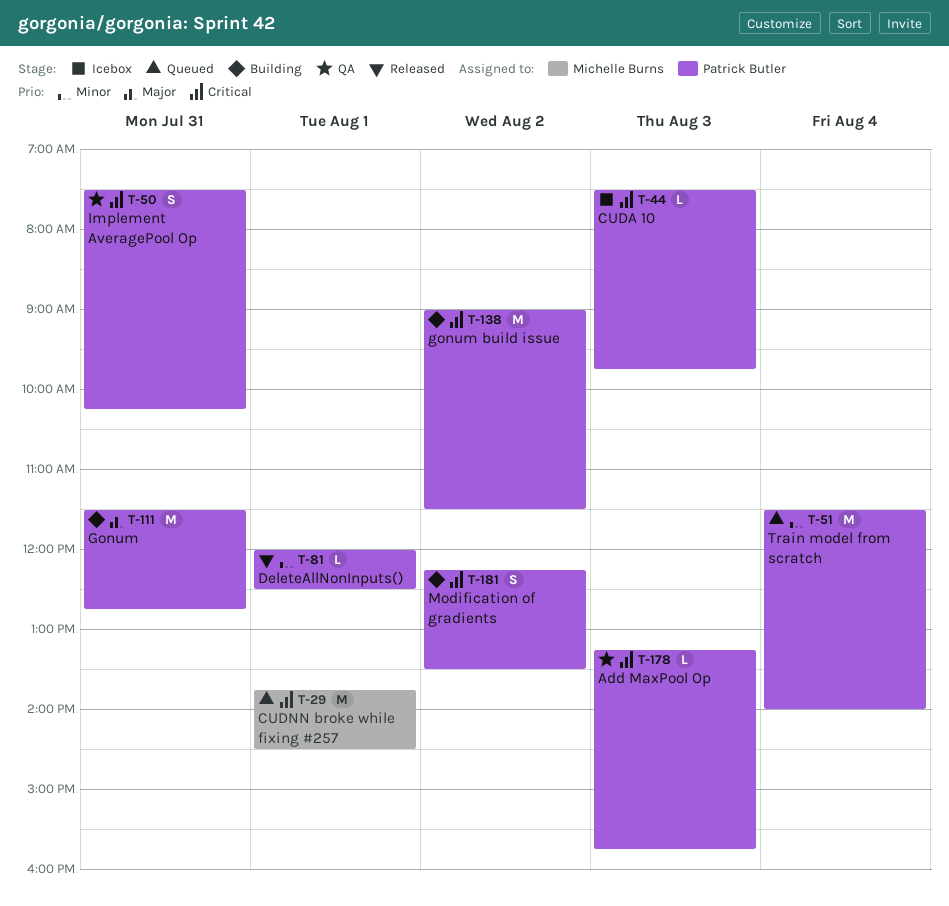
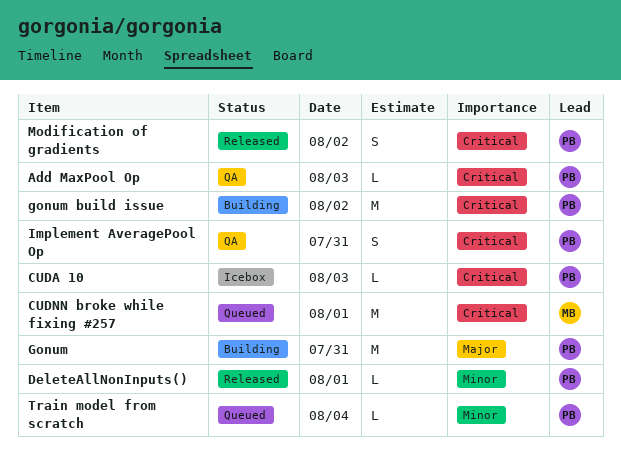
Modification of gradients, status: Building -> Released
Train model from scratch, estimate: M -> L

